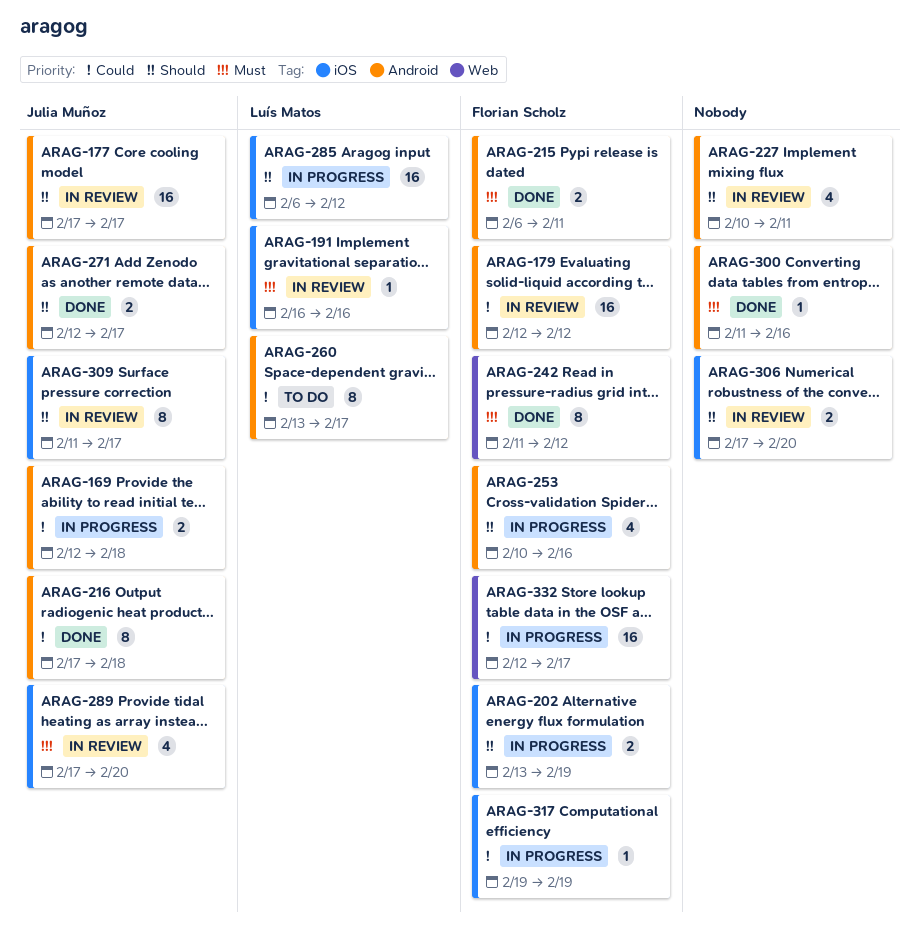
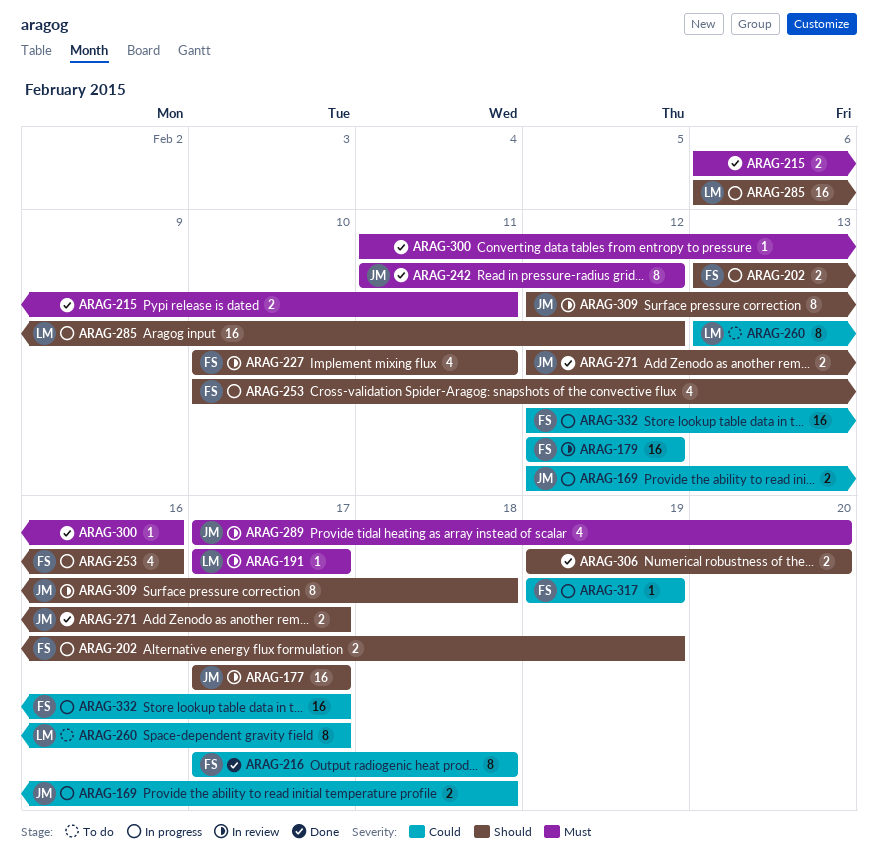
ARAG-191, start: Feb 16 -> Feb 17
ARAG-191, due: Feb 16 -> Feb 17
ARAG-215, owner: Florian Scholz -> none
ARAG-216, owner: Julia Muñoz -> Florian Scholz
ARAG-227, owner: none -> Florian Scholz
ARAG-242, owner: Florian Scholz -> Julia Muñoz
ARAG-306, status: In review -> Done
ARAG-306, start: Feb 17 -> Feb 19
ARAG-309, start: Feb 11 -> Feb 12
ARAG-309, due: Feb 17 -> Feb 18

